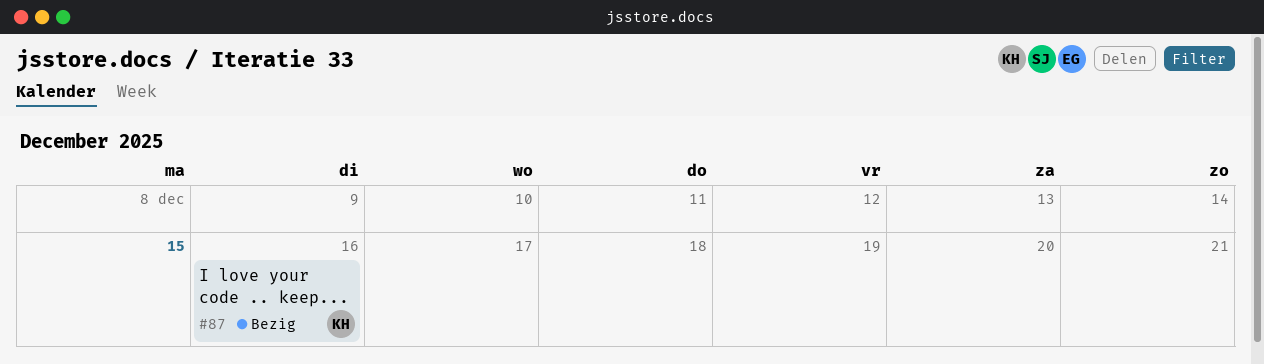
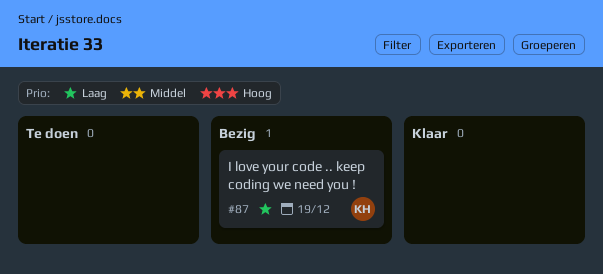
#87, due: Dec 16 -> Dec 19

